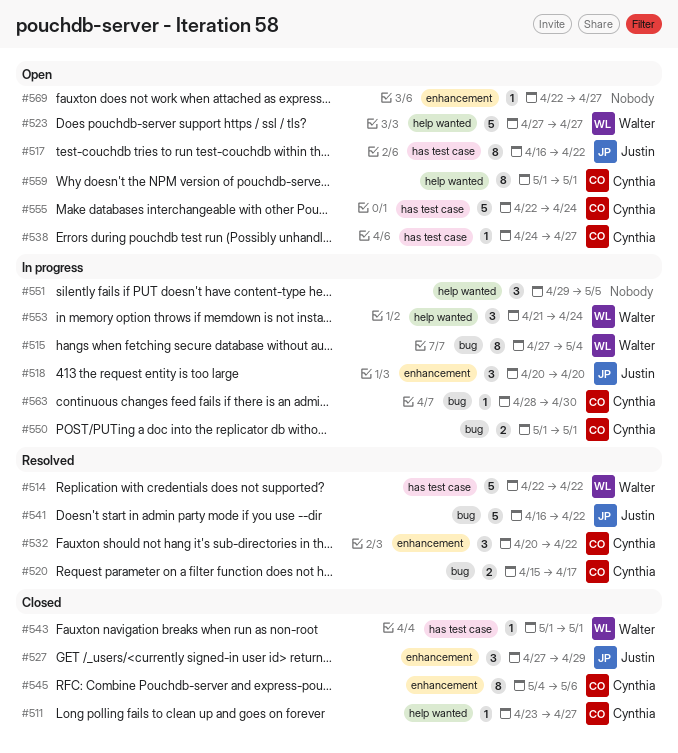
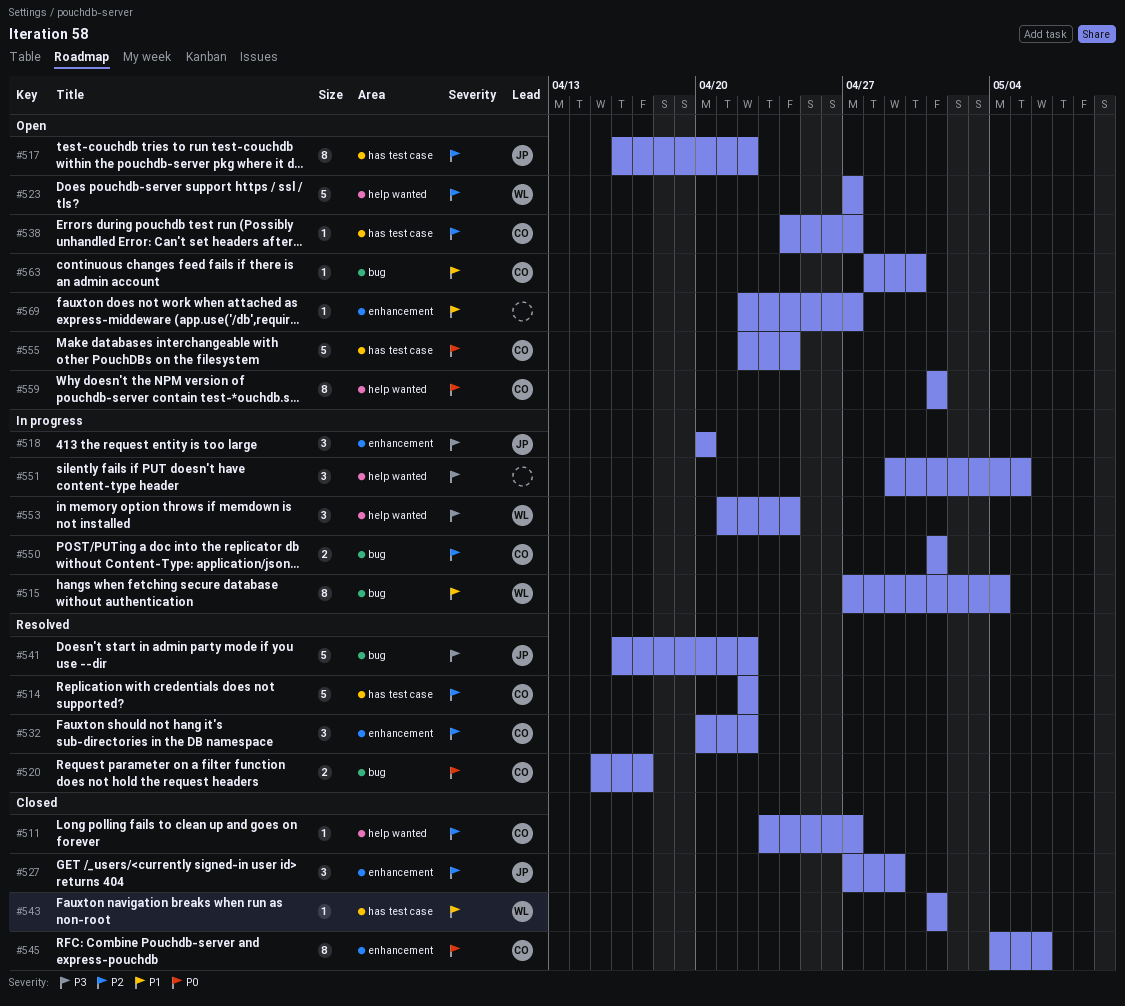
#514, owner: Walter -> Cynthia
#563, status: In progress -> Open

